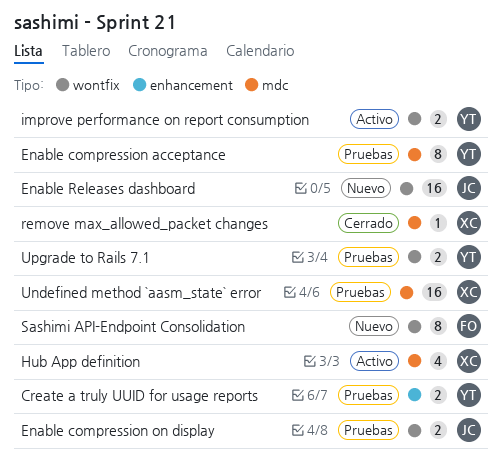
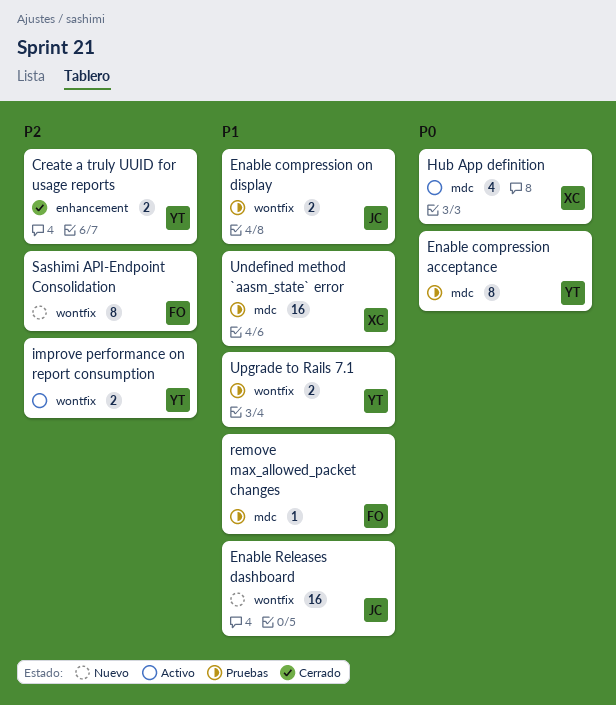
Create a truly UUID for usage reports, status: Pruebas -> Cerrado
remove max_allowed_packet changes, status: Cerrado -> Pruebas
remove max_allowed_packet changes, owner: XC -> FO

